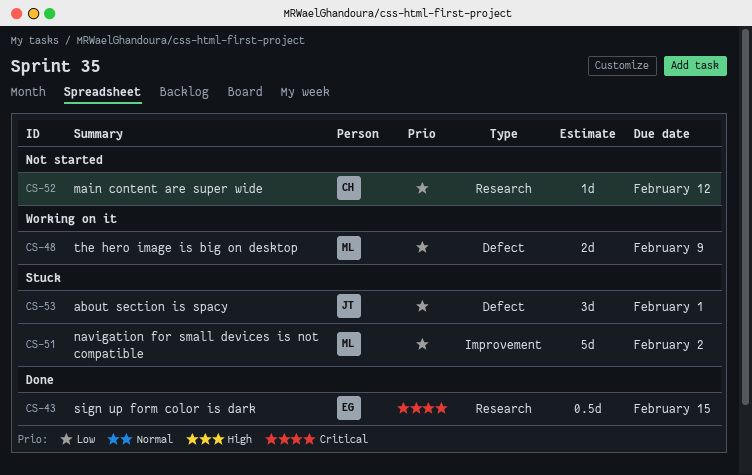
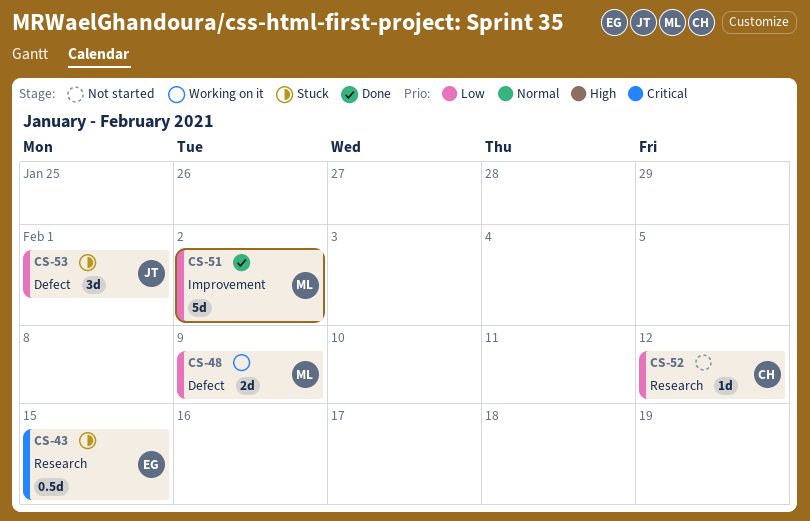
CS-43, status: Done -> Stuck
CS-51, status: Stuck -> Done

